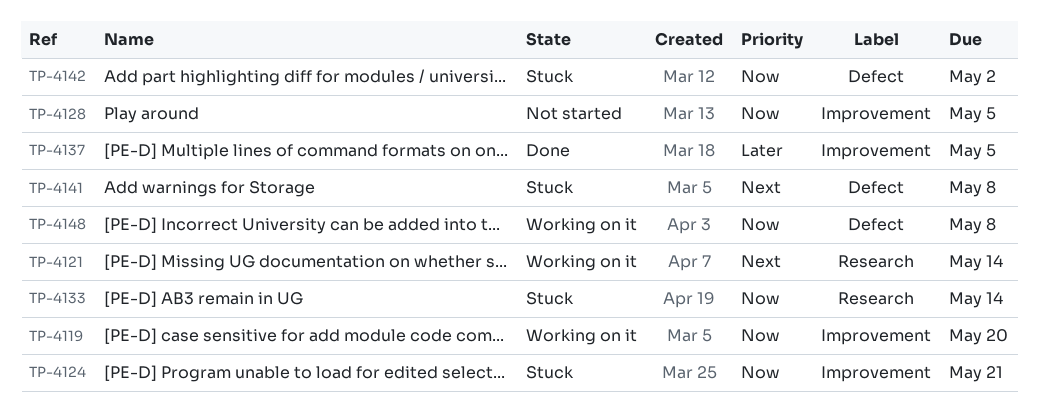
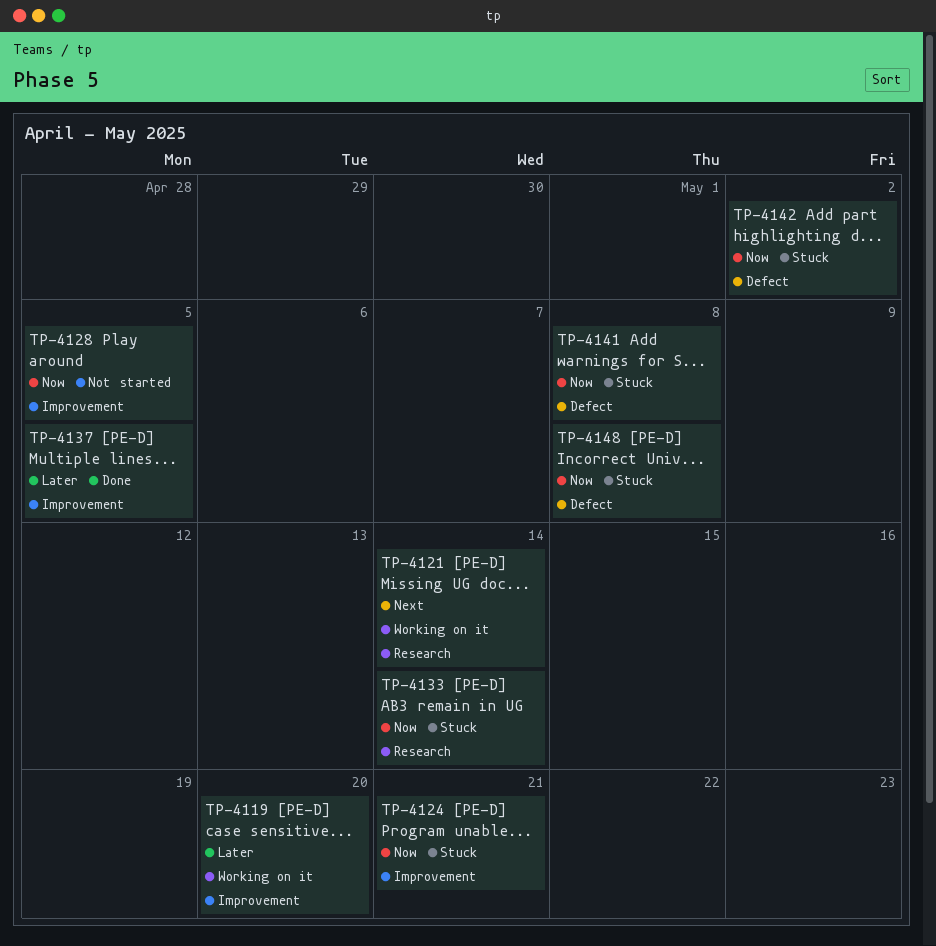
TP-4119, priority: Now -> Later
TP-4141, priority: Next -> Now
TP-4148, status: Working on it -> Stuck

